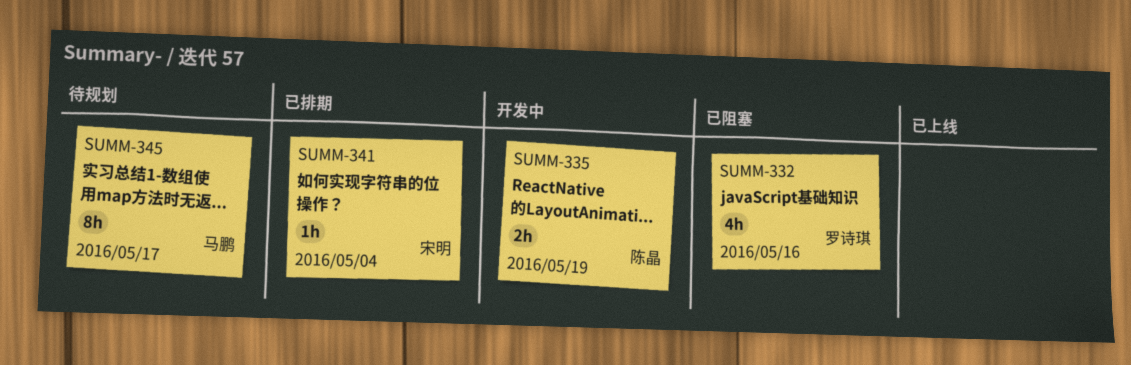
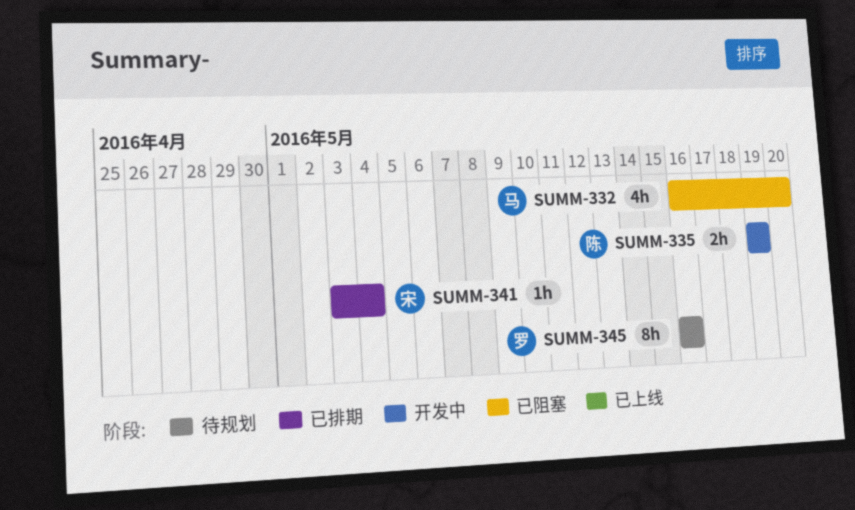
SUMM-332, owner: 罗诗琪 -> 马鹏
SUMM-332, due: May 16 -> May 20
SUMM-345, owner: 马鹏 -> 罗诗琪
SUMM-345, due: May 17 -> May 16

